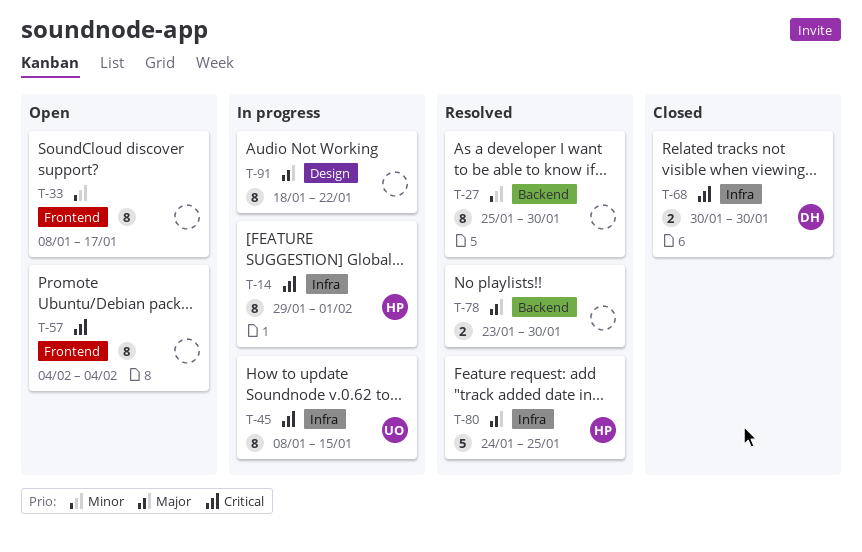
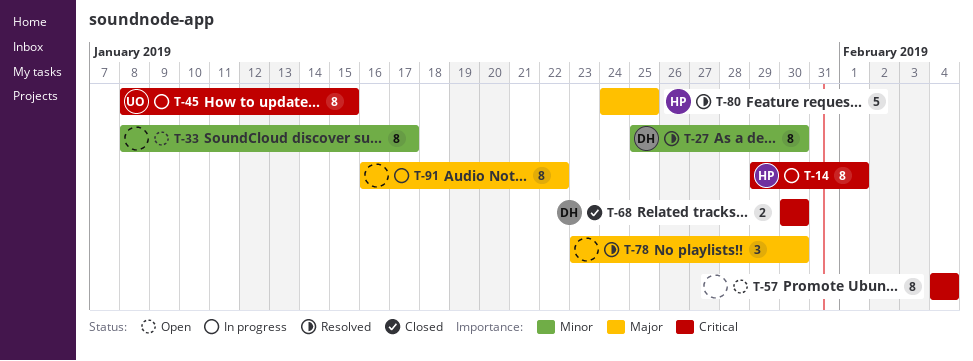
T-27, owner: none -> DH
T-78, estimate: 2 -> 3
T-91, start: Jan 18 -> Jan 16

